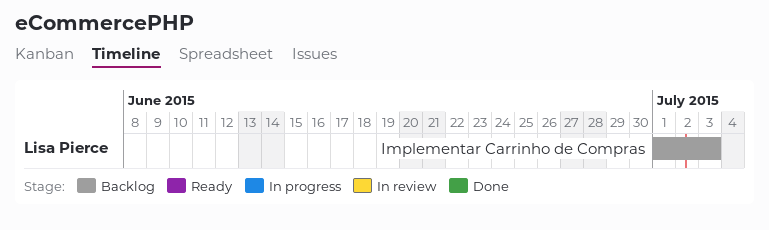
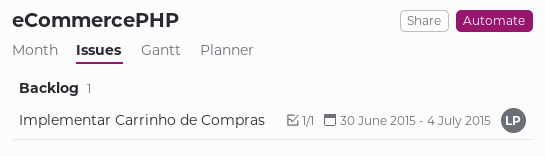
Implementar Carrinho de Compras, start: Jul 1 -> Jun 30
Implementar Carrinho de Compras, due: Jul 3 -> Jul 4

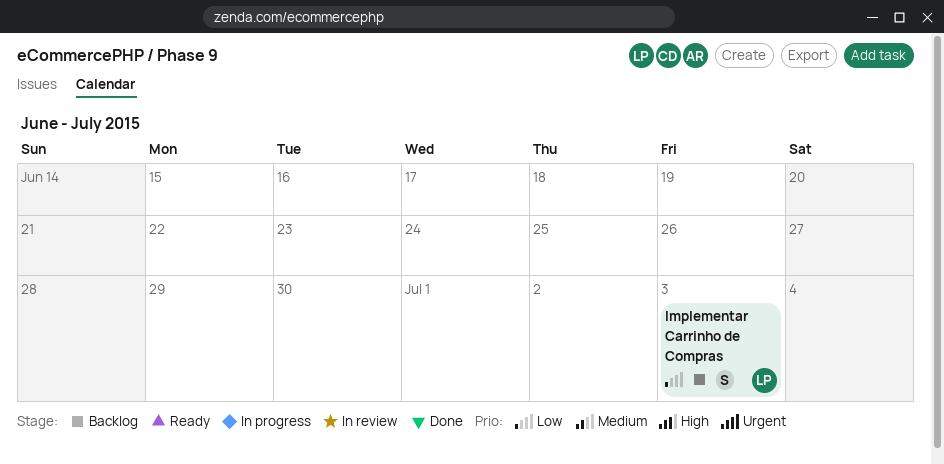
Implementar Carrinho de Compras, due: Jul 4 -> Jul 3

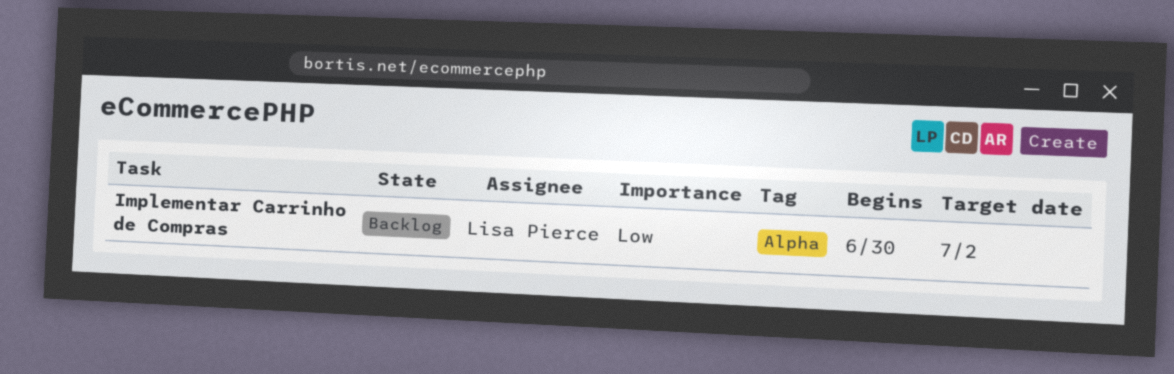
Implementar Carrinho de Compras, due: Jul 3 -> Jul 2

